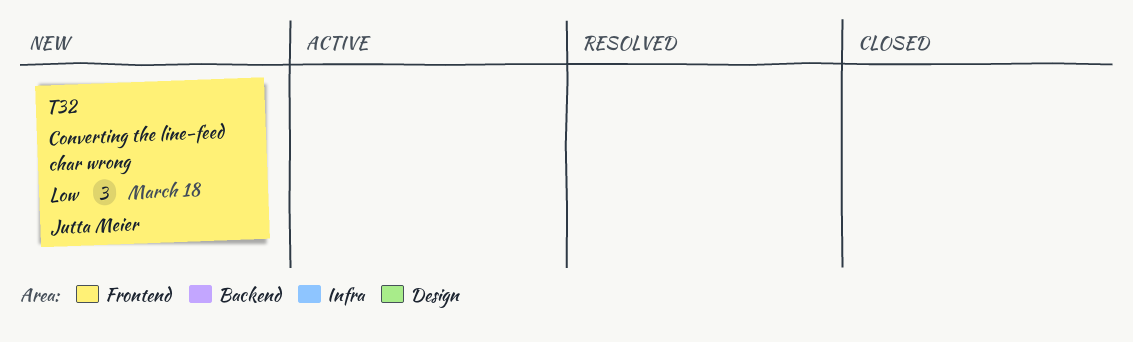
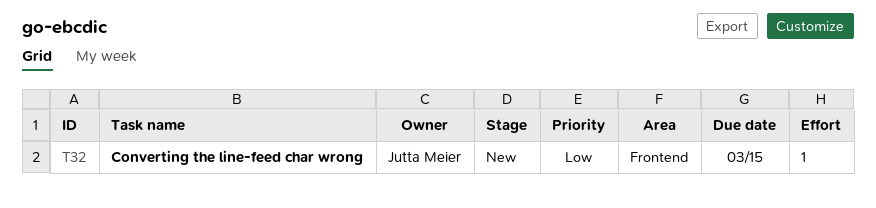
T32, estimate: 3 -> 1
T32, due: Mar 18 -> Mar 15

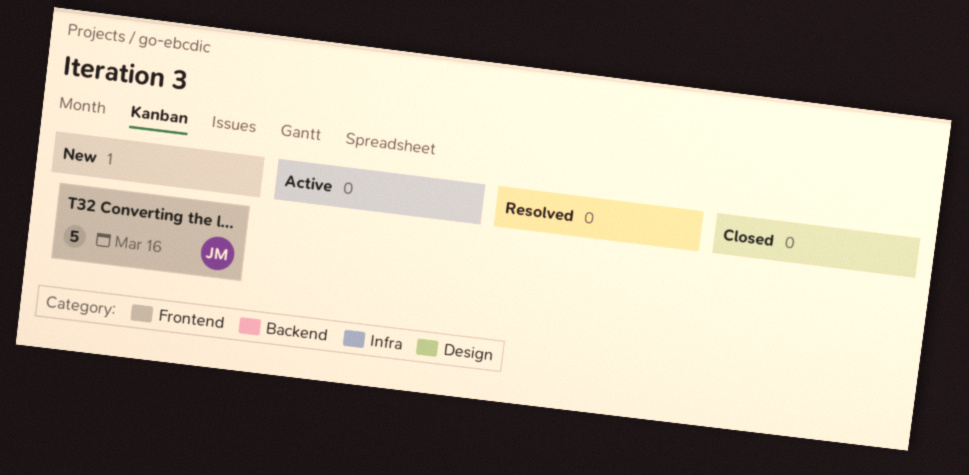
T32, estimate: 1 -> 5
T32, due: Mar 15 -> Mar 16

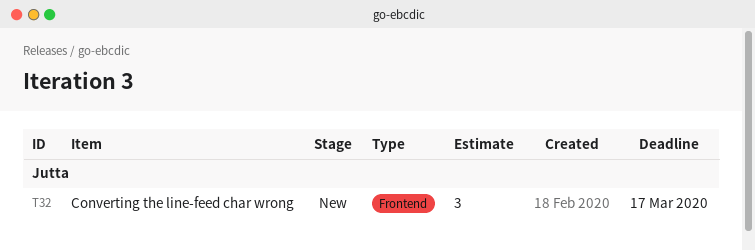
T32, estimate: 5 -> 3
T32, due: Mar 16 -> Mar 17

